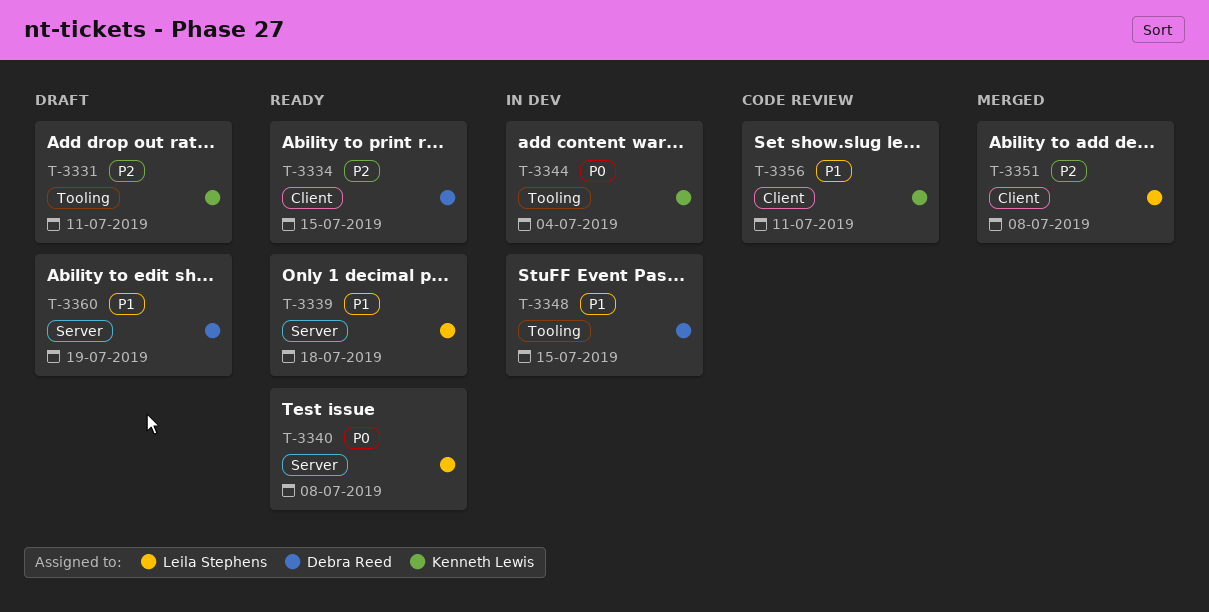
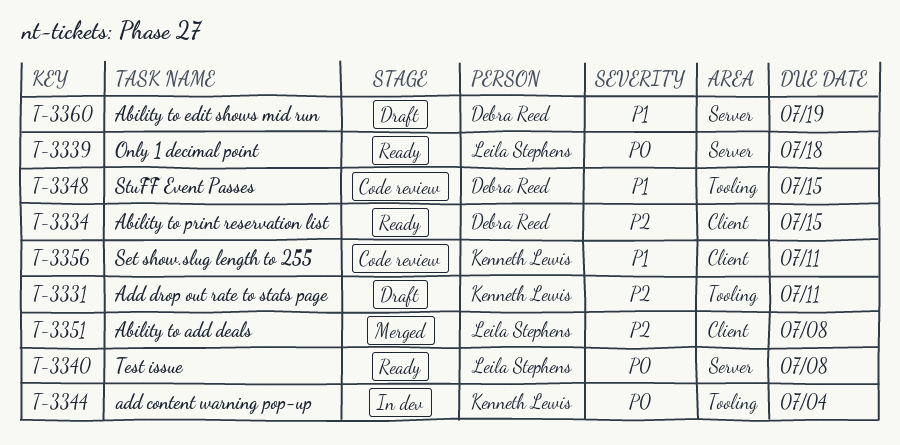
T-3339, priority: P1 -> P0
T-3348, status: In dev -> Code review

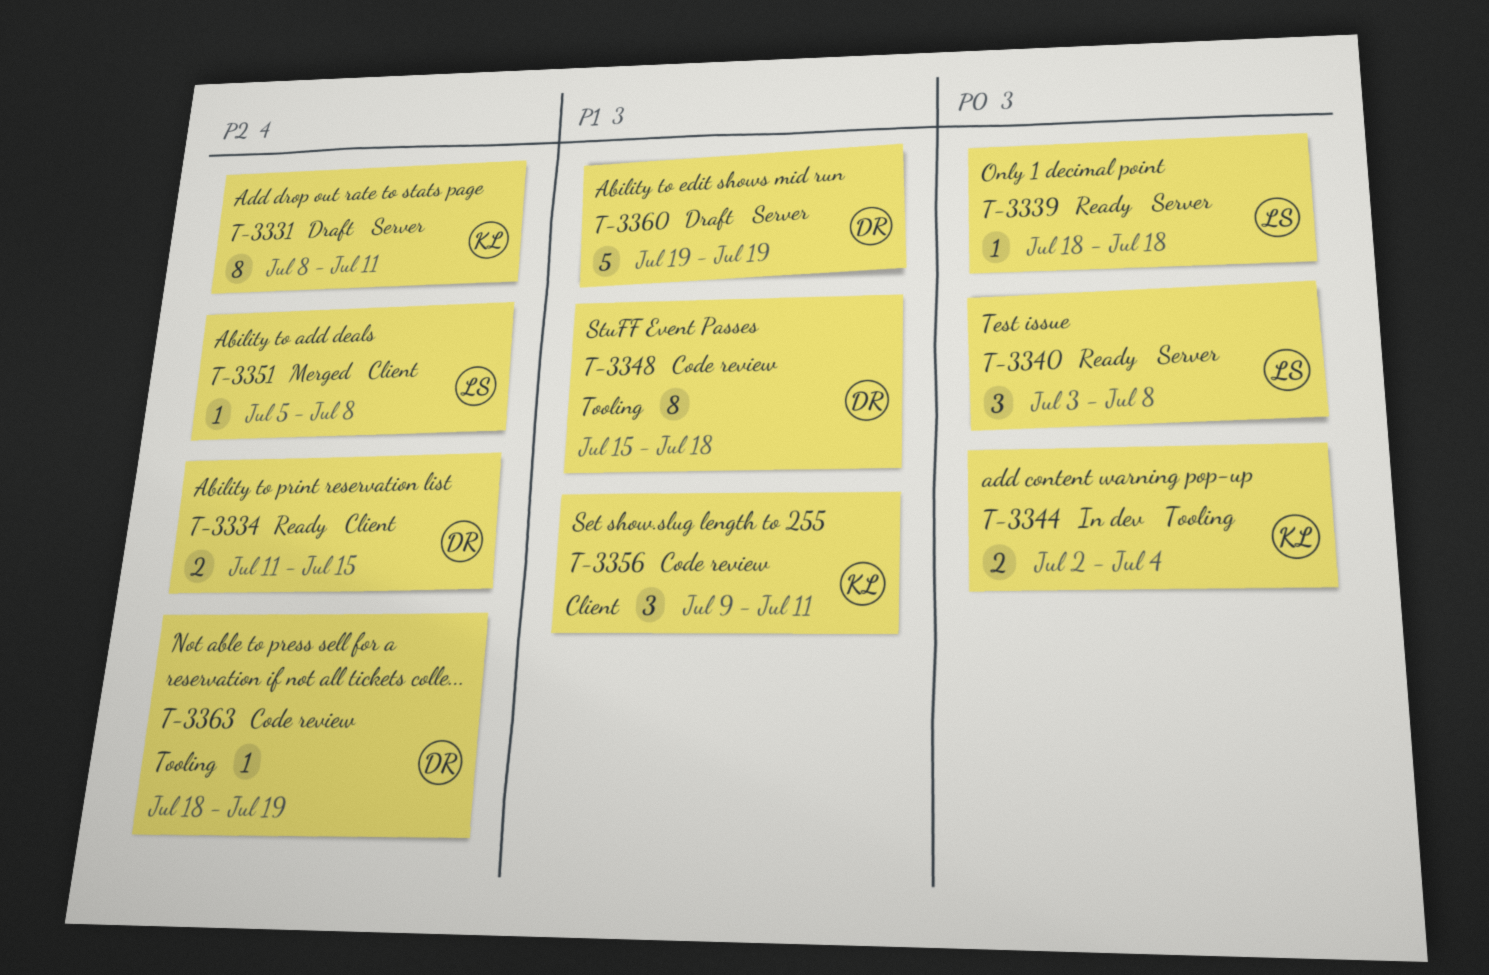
T-3331, label: Tooling -> Server
T-3348, due: Jul 15 -> Jul 18
T-3363: none -> present

